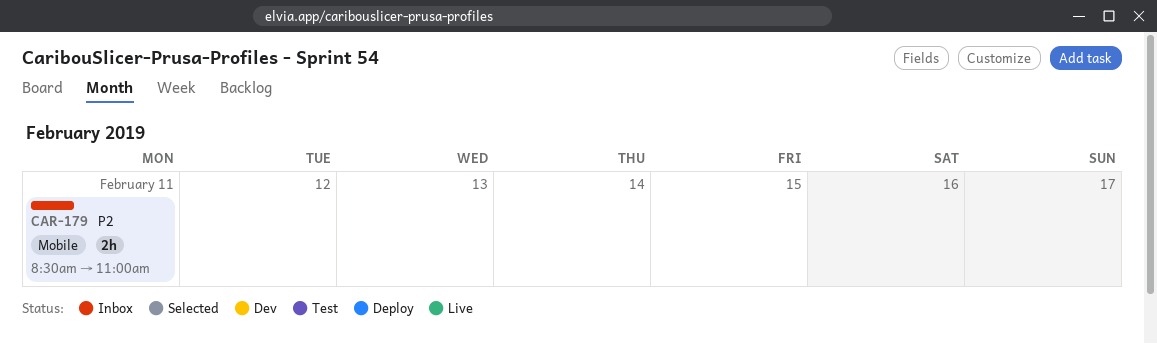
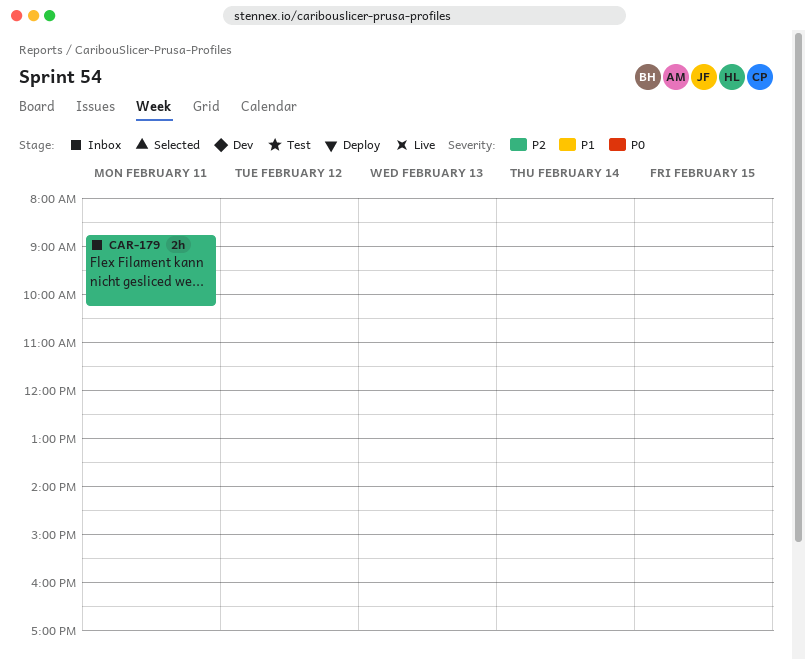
CAR-179, begins: 08:30 -> 08:45
CAR-179, ends: 11:00 -> 10:15

